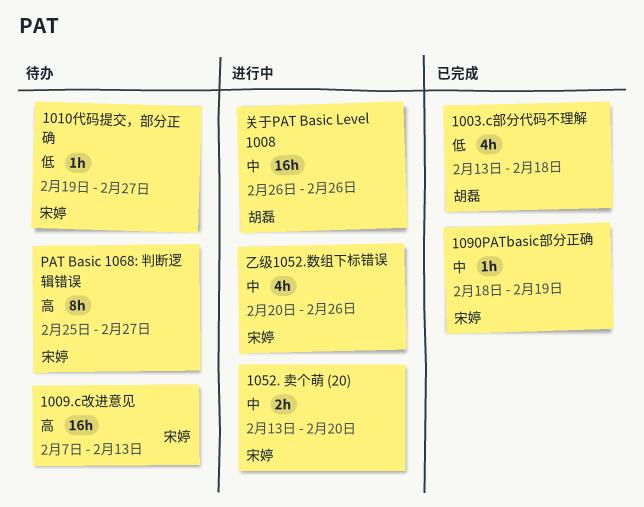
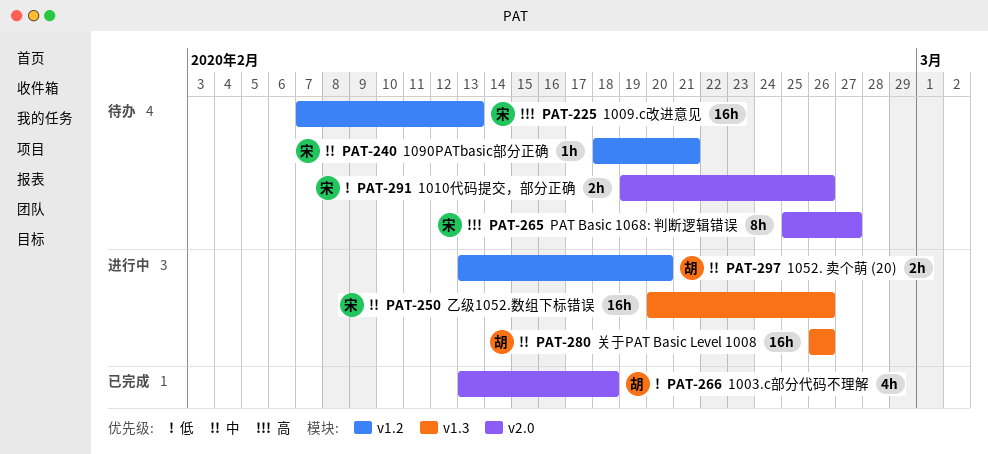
1010代码提交，部分正确, estimate: 1h -> 2h
1010代码提交，部分正确, due: Feb 27 -> Feb 26
1052. 卖个萌 (20), owner: 宋婷 -> 胡磊
1090PATbasic部分正确, status: 已完成 -> 待办
1090PATbasic部分正确, due: Feb 19 -> Feb 21
乙级1052.数组下标错误, estimate: 4h -> 16h

